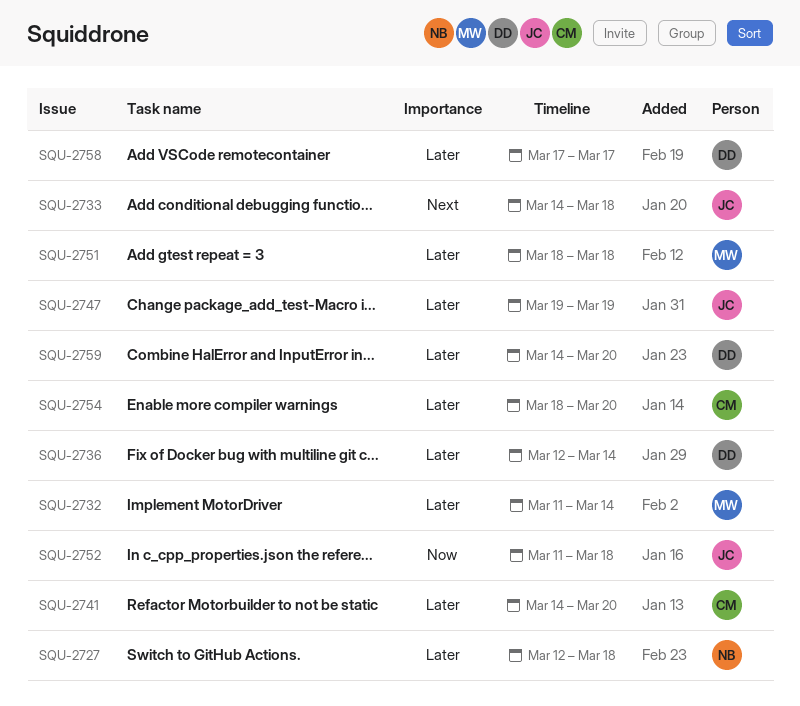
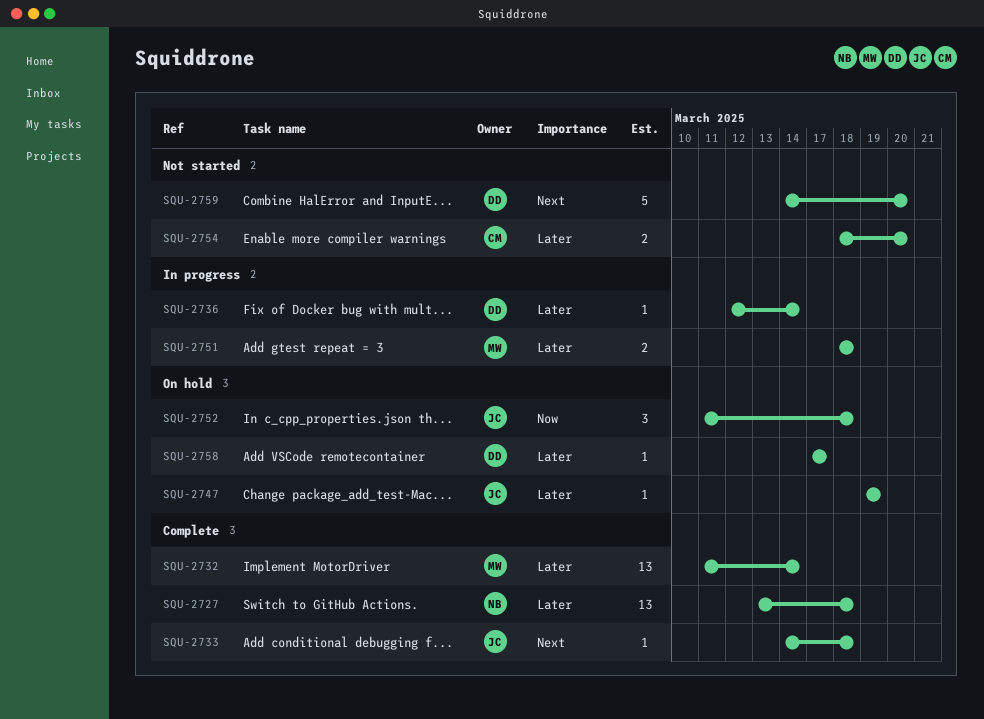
SQU-2727, start: Mar 12 -> Mar 13
SQU-2741: present -> none
SQU-2759, priority: Later -> Next

